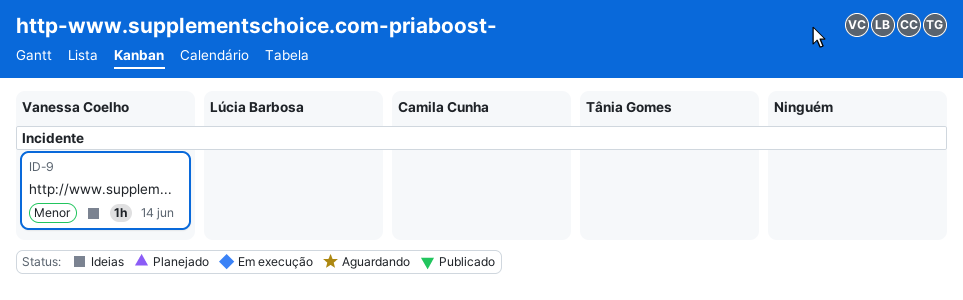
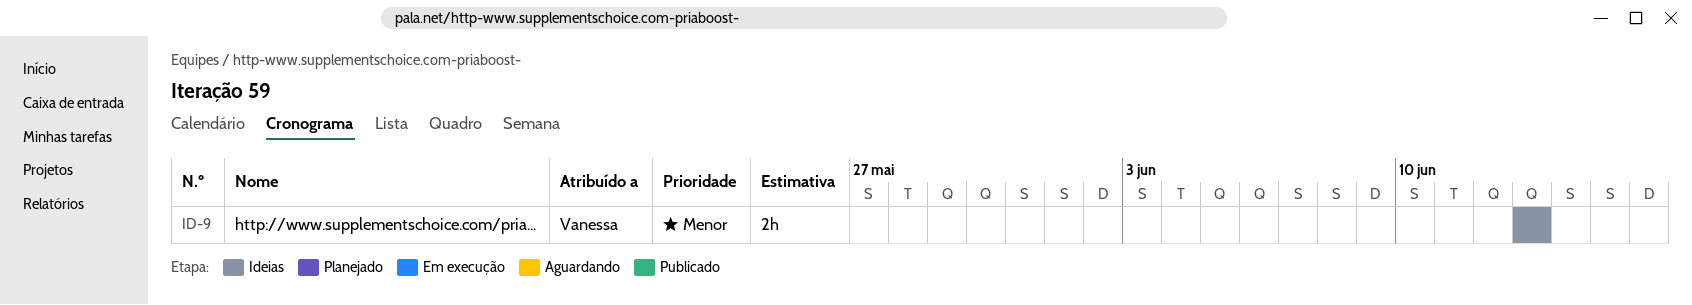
ID-9, estimate: 1h -> 2h
ID-9, due: Jun 14 -> Jun 13

